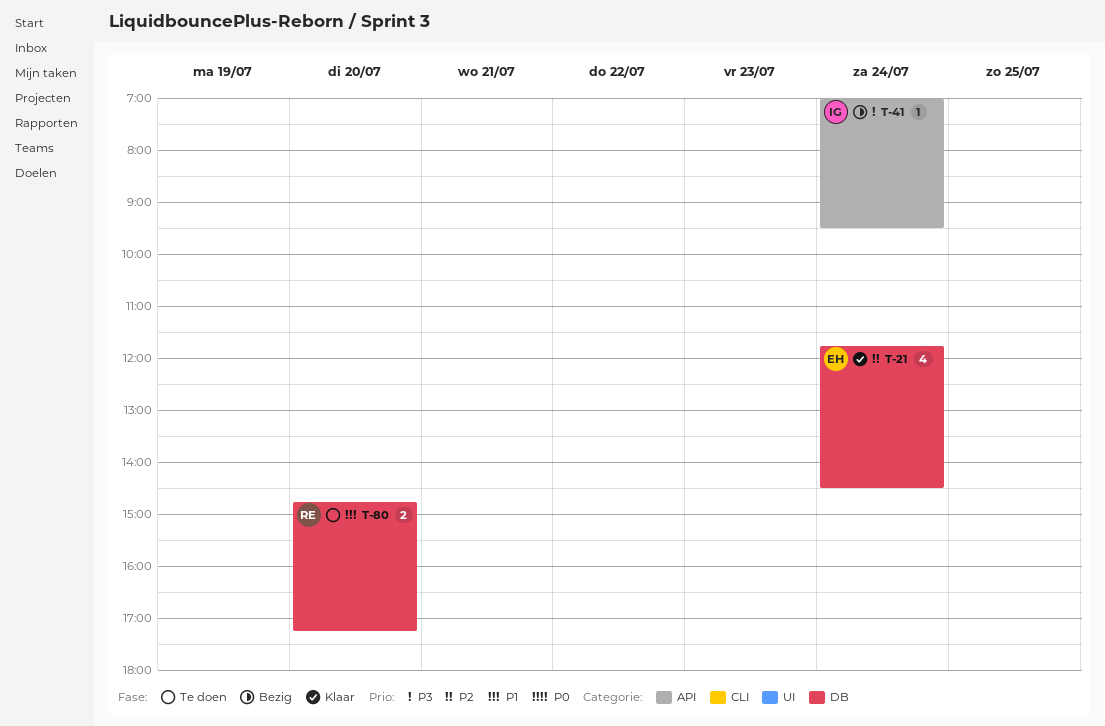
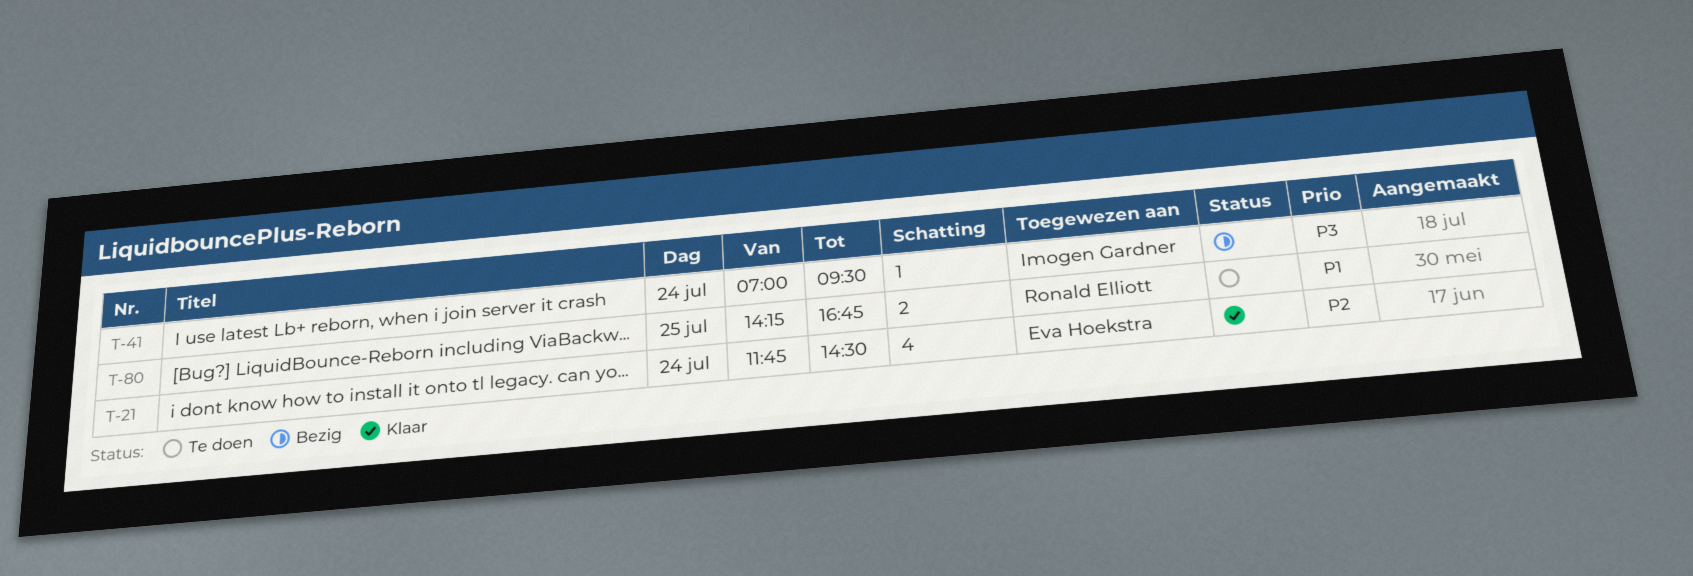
T-80, day: Jul 20 -> Jul 25
T-80, begins: 14:45 -> 14:15
T-80, ends: 17:15 -> 16:45

